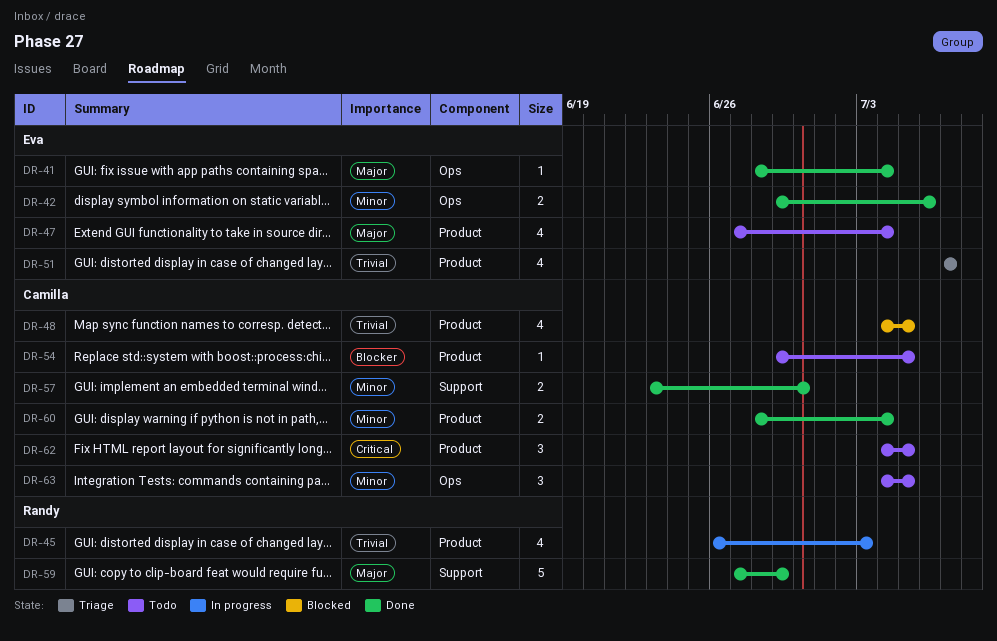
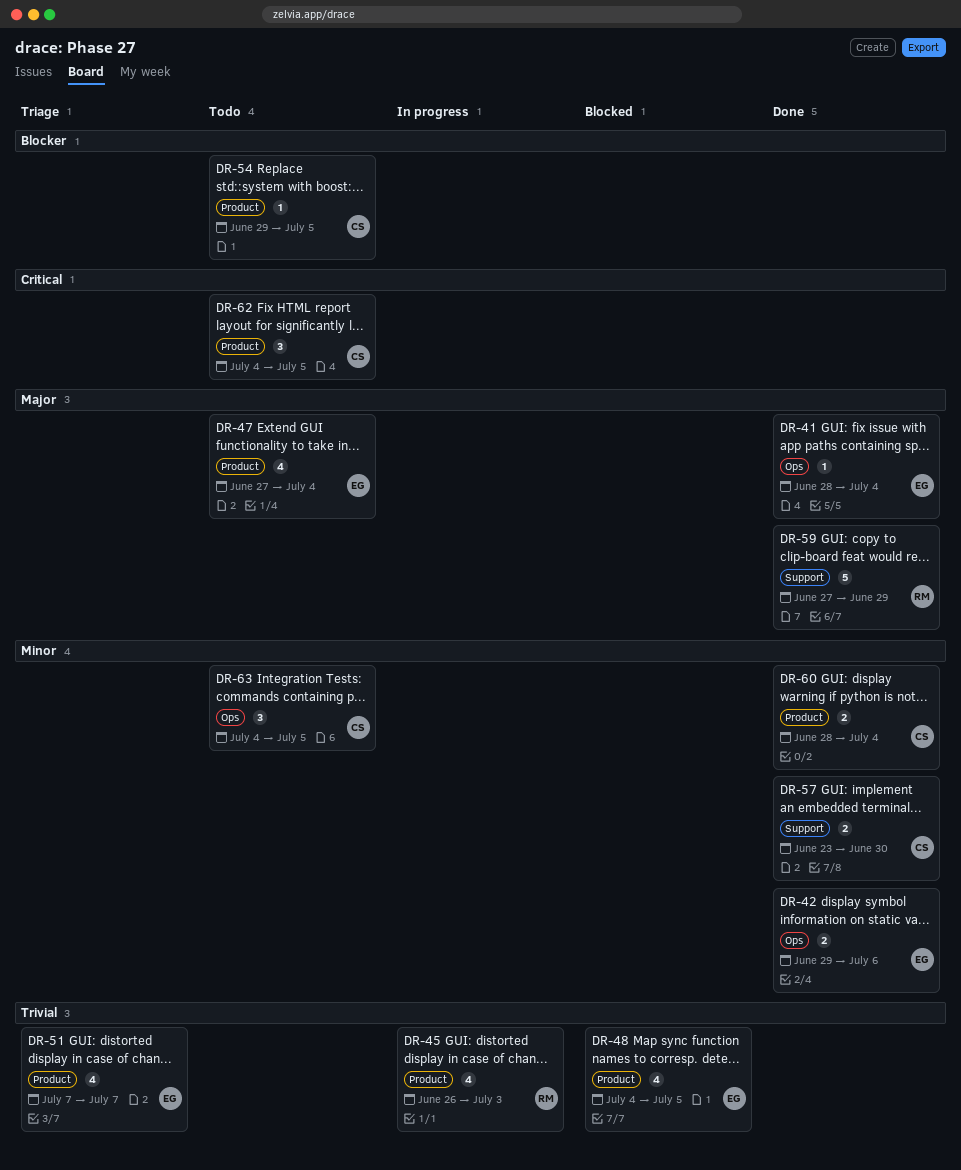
DR-48, owner: Camilla -> Eva

